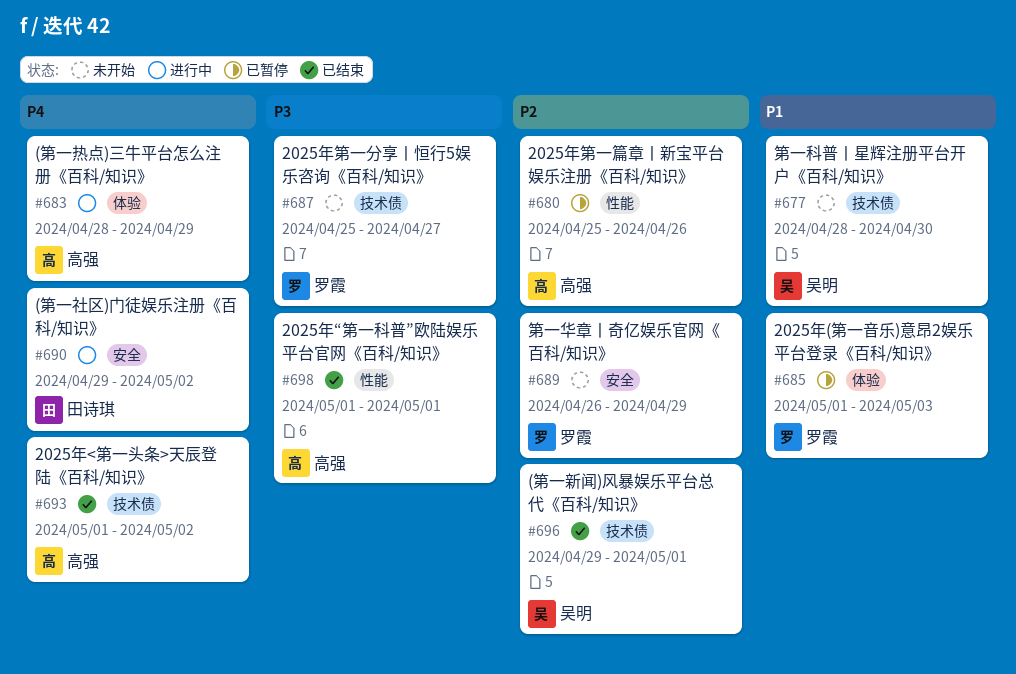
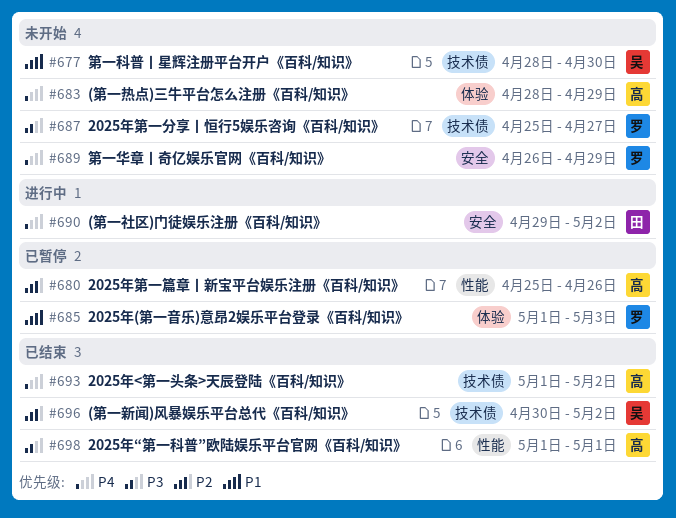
#683, status: 进行中 -> 未开始
#689, priority: P2 -> P4
#696, start: Apr 29 -> Apr 30
#696, due: May 1 -> May 2

